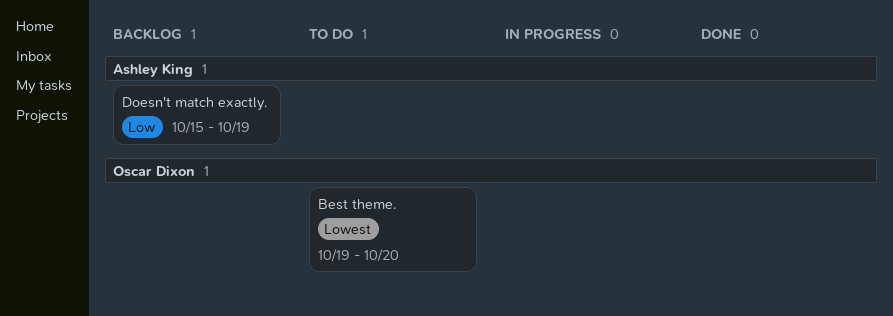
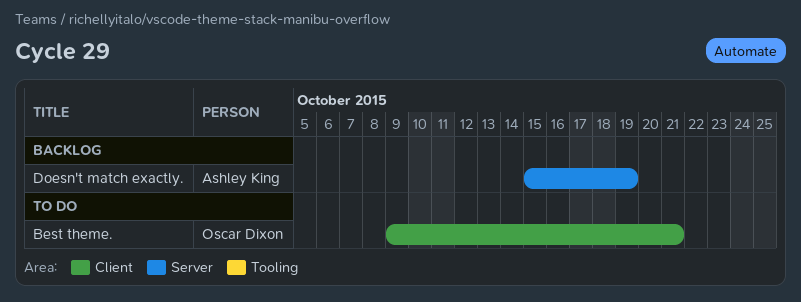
Best theme., start: Oct 19 -> Oct 9
Best theme., due: Oct 20 -> Oct 21

